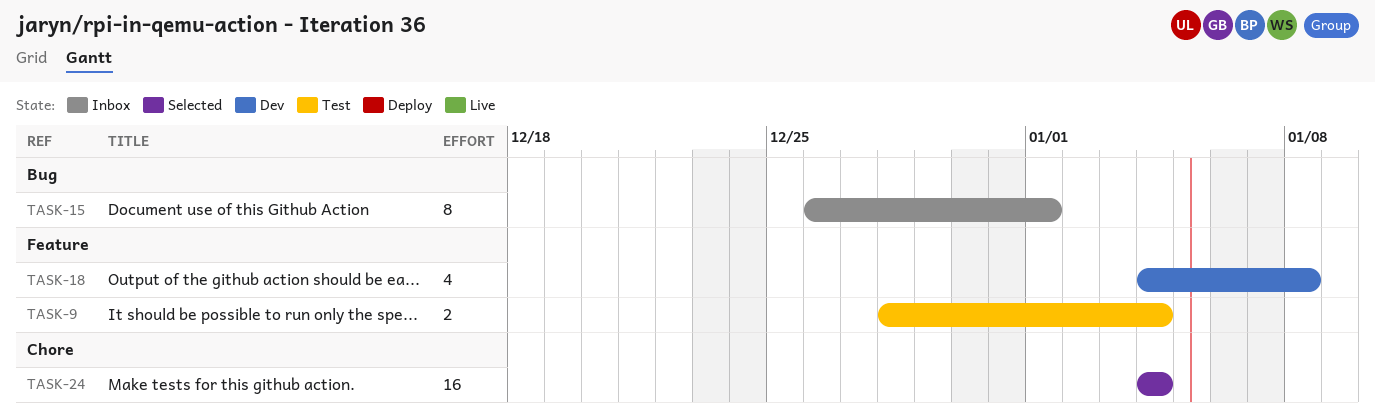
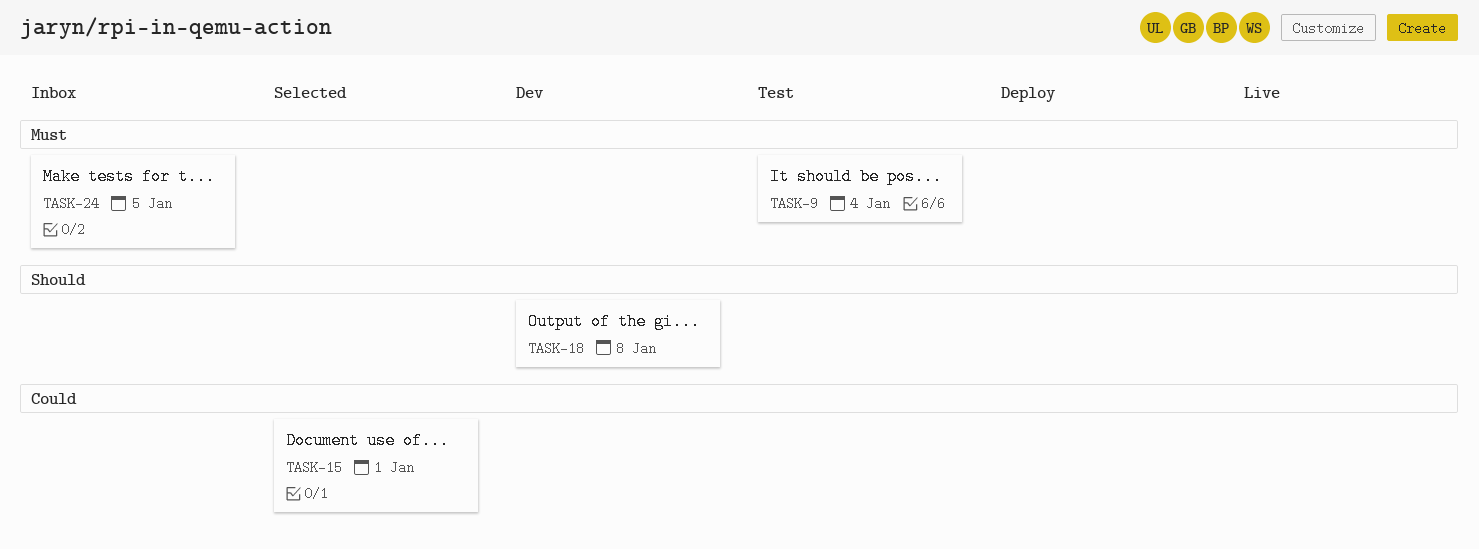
TASK-15, status: Inbox -> Selected
TASK-24, status: Selected -> Inbox
TASK-24, due: Jan 4 -> Jan 5

